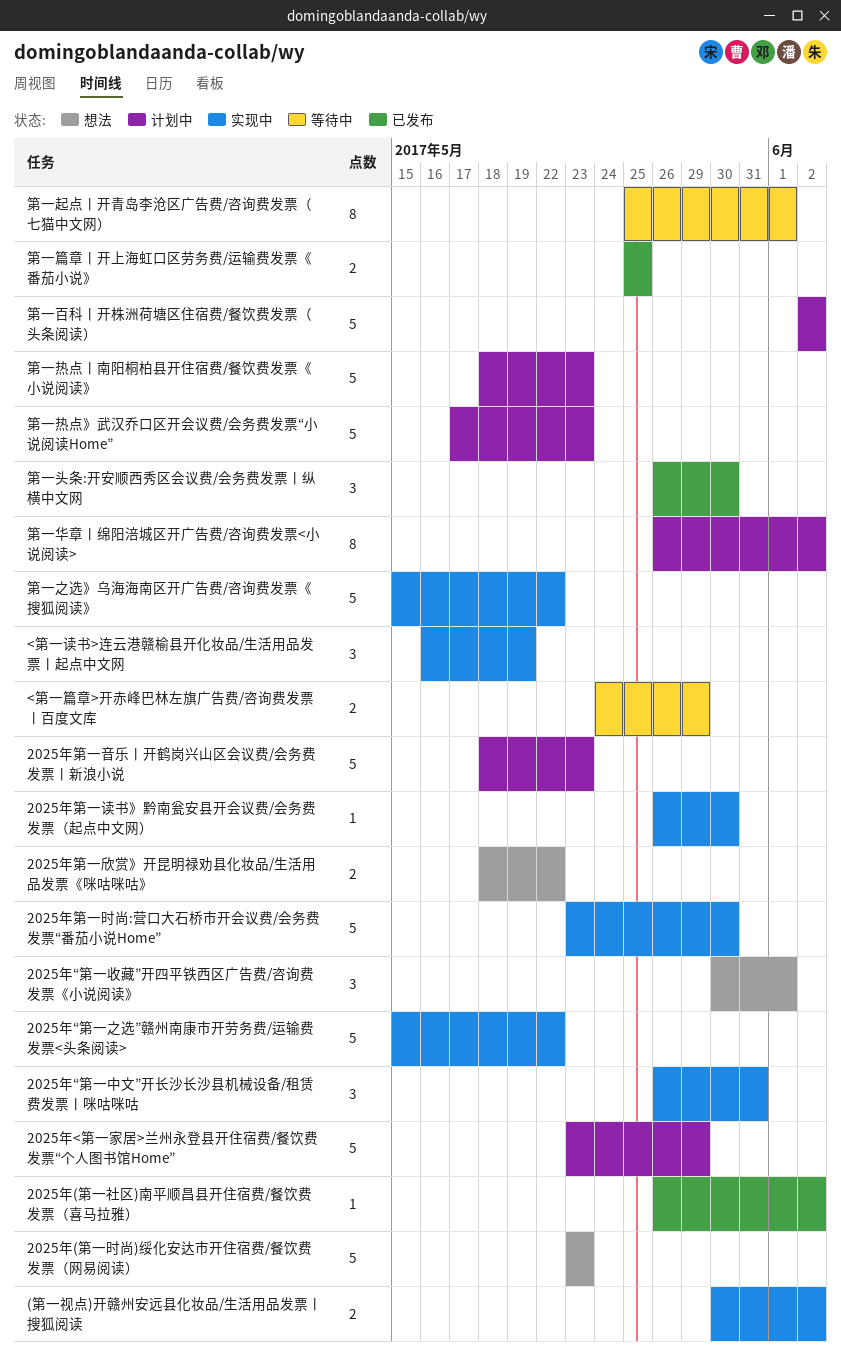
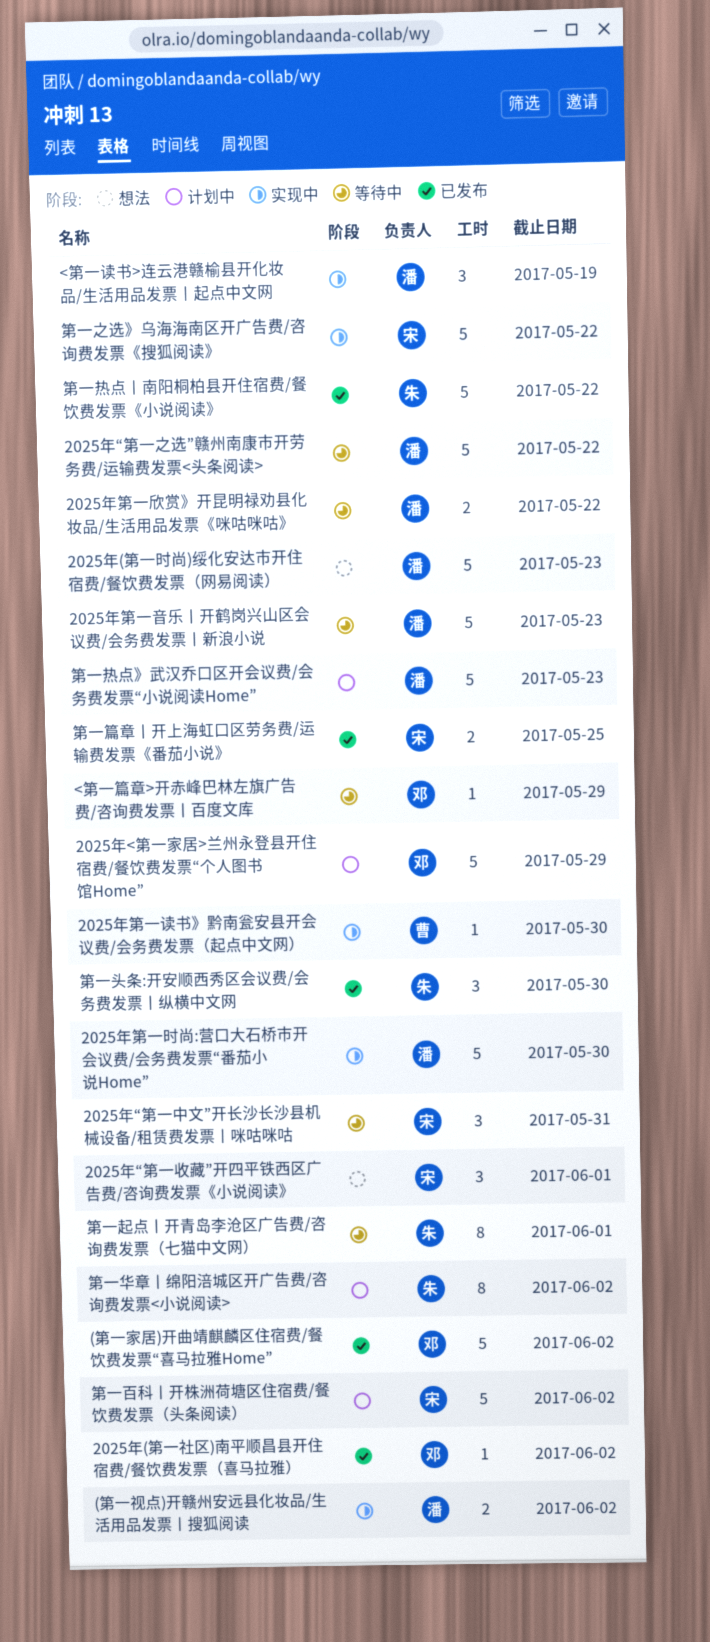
(第一家居)开曲靖麒麟区住宿费/餐饮费发票“喜马拉雅Home”: none -> present
2025年“第一中文”开长沙长沙县机械设备/租赁费发票丨咪咕咪咕, status: 实现中 -> 等待中
2025年“第一之选”赣州南康市开劳务费/运输费发票<头条阅读>, status: 实现中 -> 等待中
2025年第一欣赏》开昆明禄劝县化妆品/生活用品发票《咪咕咪咕》, status: 想法 -> 等待中
2025年第一音乐丨开鹤岗兴山区会议费/会务费发票丨新浪小说, status: 计划中 -> 等待中
<第一篇章>开赤峰巴林左旗广告费/咨询费发票丨百度文库, estimate: 2 -> 1
第一热点丨南阳桐柏县开住宿费/餐饮费发票《小说阅读》, status: 计划中 -> 已发布
第一热点丨南阳桐柏县开住宿费/餐饮费发票《小说阅读》, due: May 23 -> May 22

